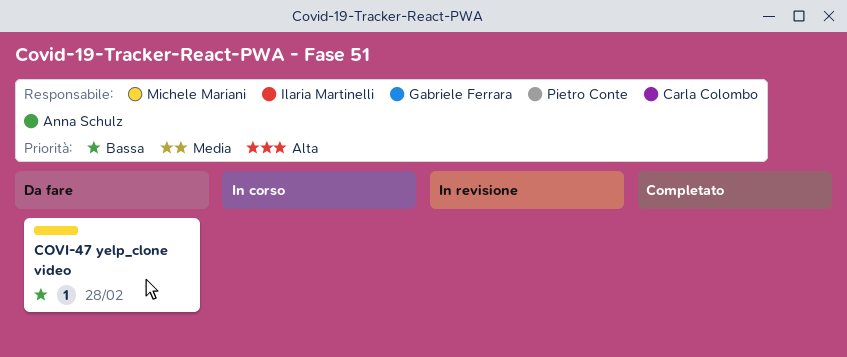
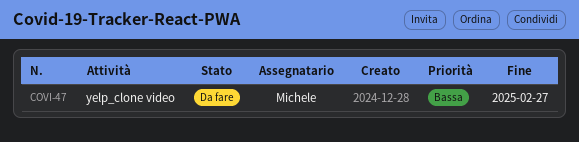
COVI-47, due: Feb 28 -> Feb 27

